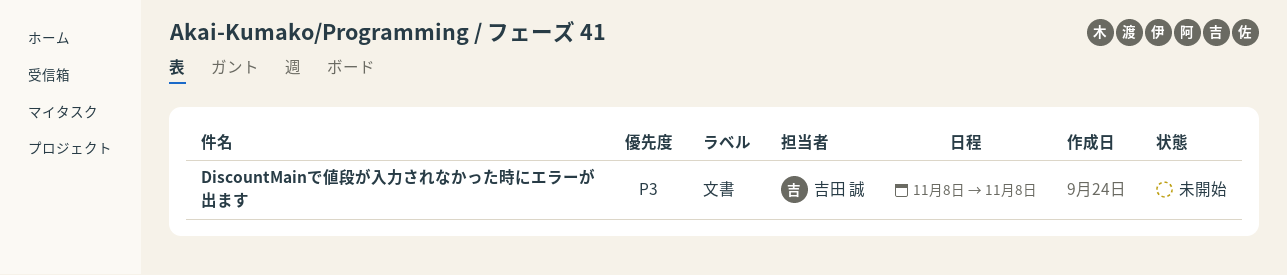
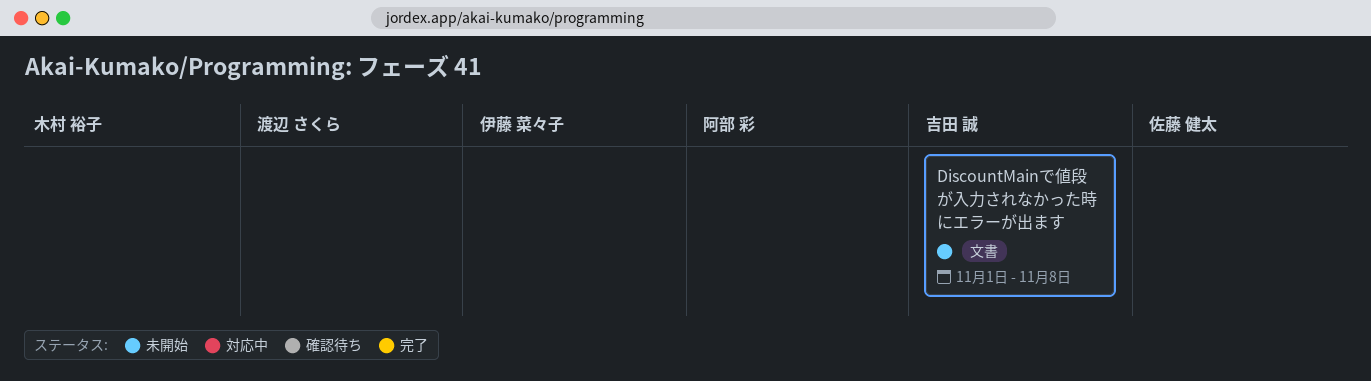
DiscountMainで値段が入力されなかった時にエラーが出ます, start: Nov 8 -> Nov 1

